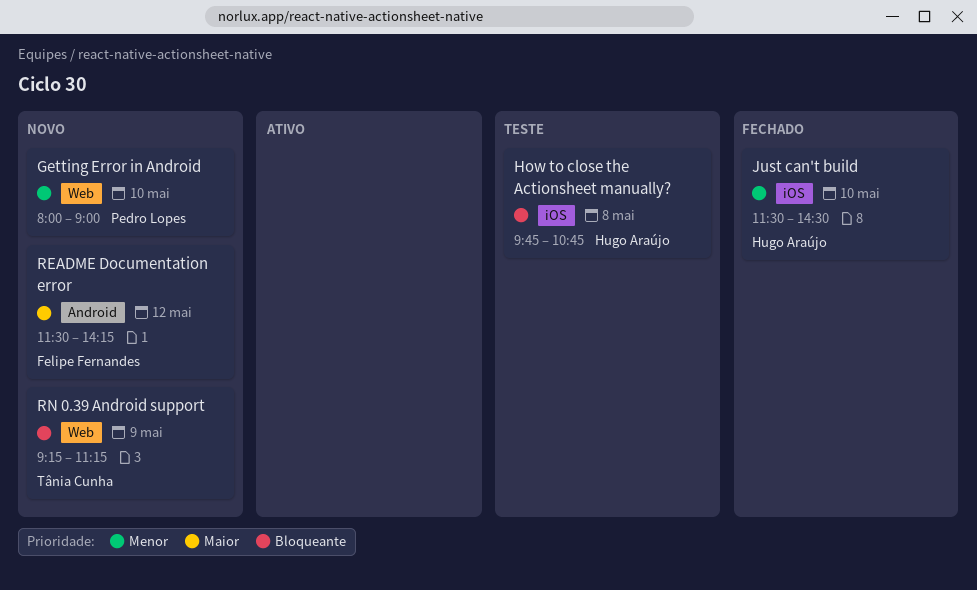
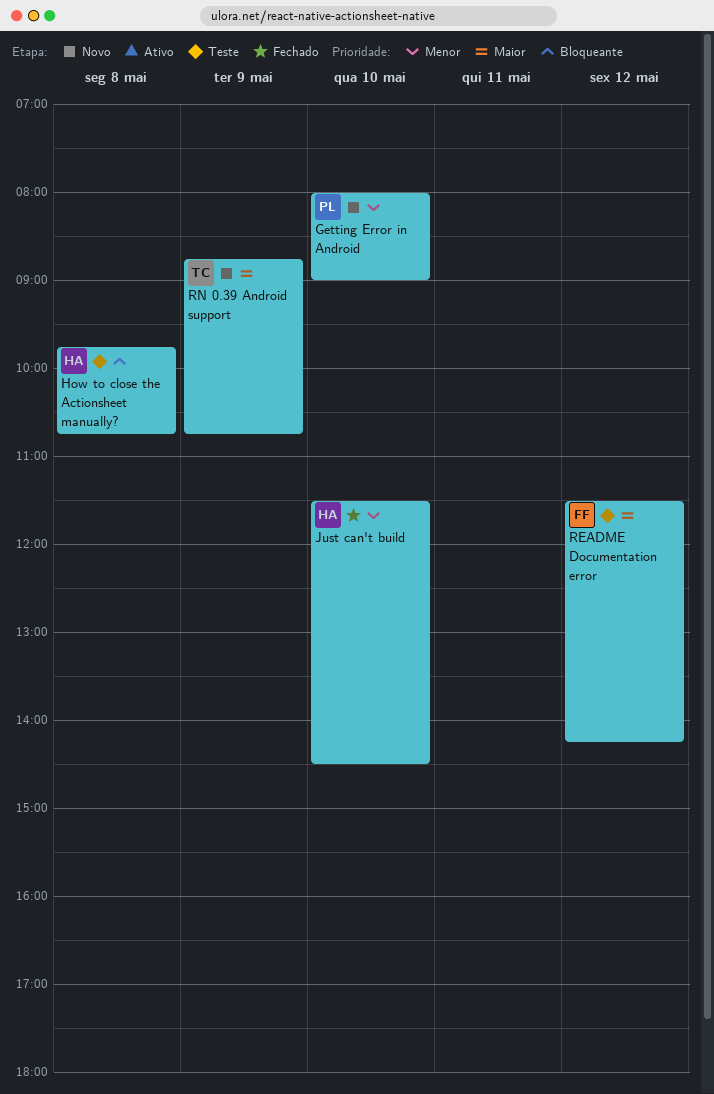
README Documentation error, status: Novo -> Teste
RN 0.39 Android support, priority: Bloqueante -> Maior
RN 0.39 Android support, begins: 09:15 -> 08:45
RN 0.39 Android support, ends: 11:15 -> 10:45

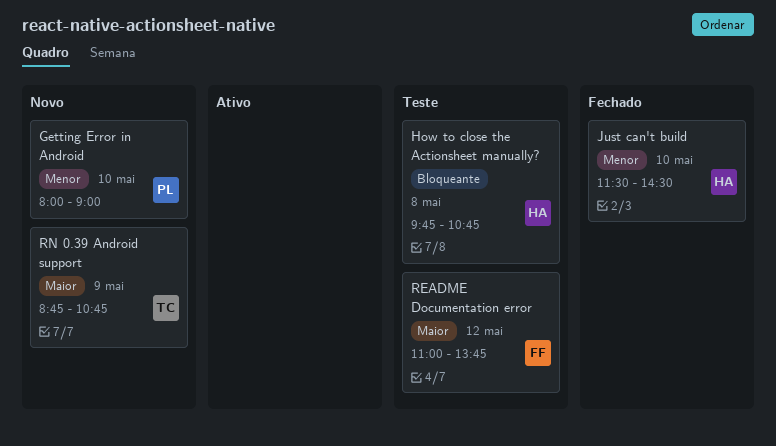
README Documentation error, begins: 11:30 -> 11:00
README Documentation error, ends: 14:15 -> 13:45

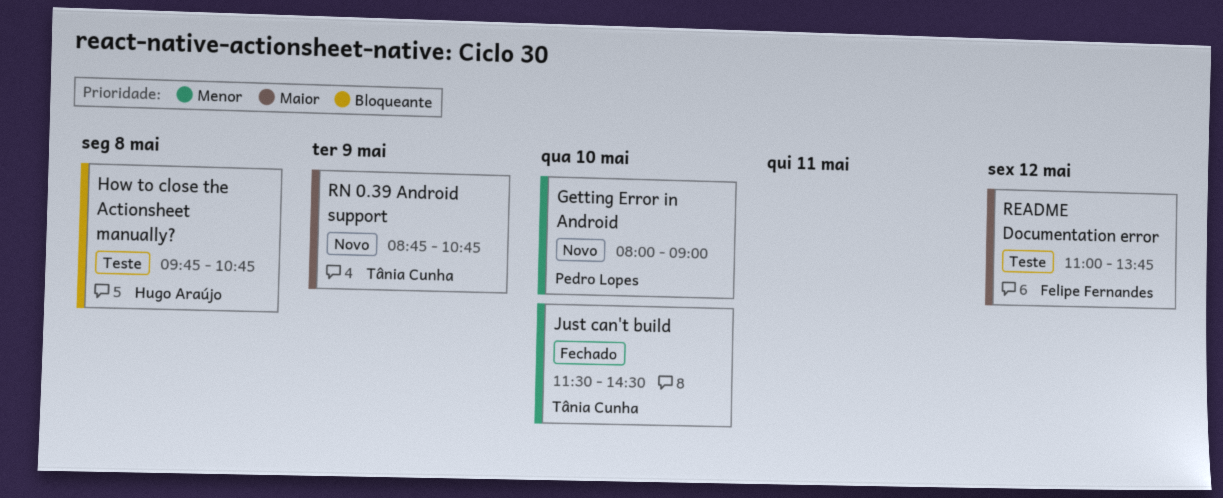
Just can't build, owner: Hugo Araújo -> Tânia Cunha

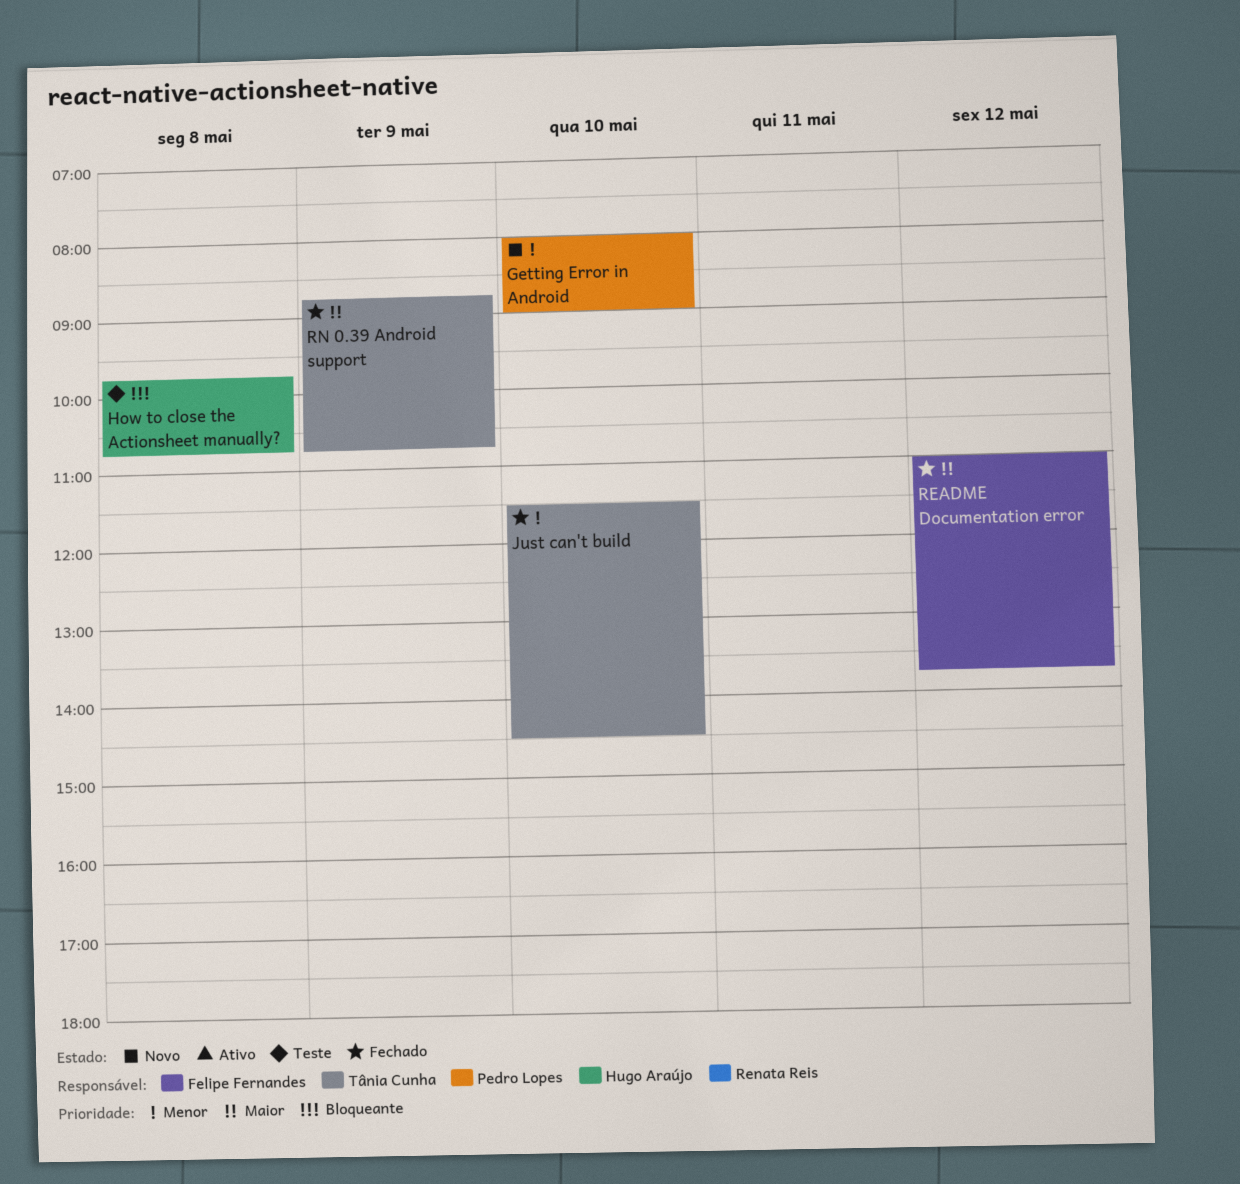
README Documentation error, status: Teste -> Fechado
RN 0.39 Android support, status: Novo -> Fechado

